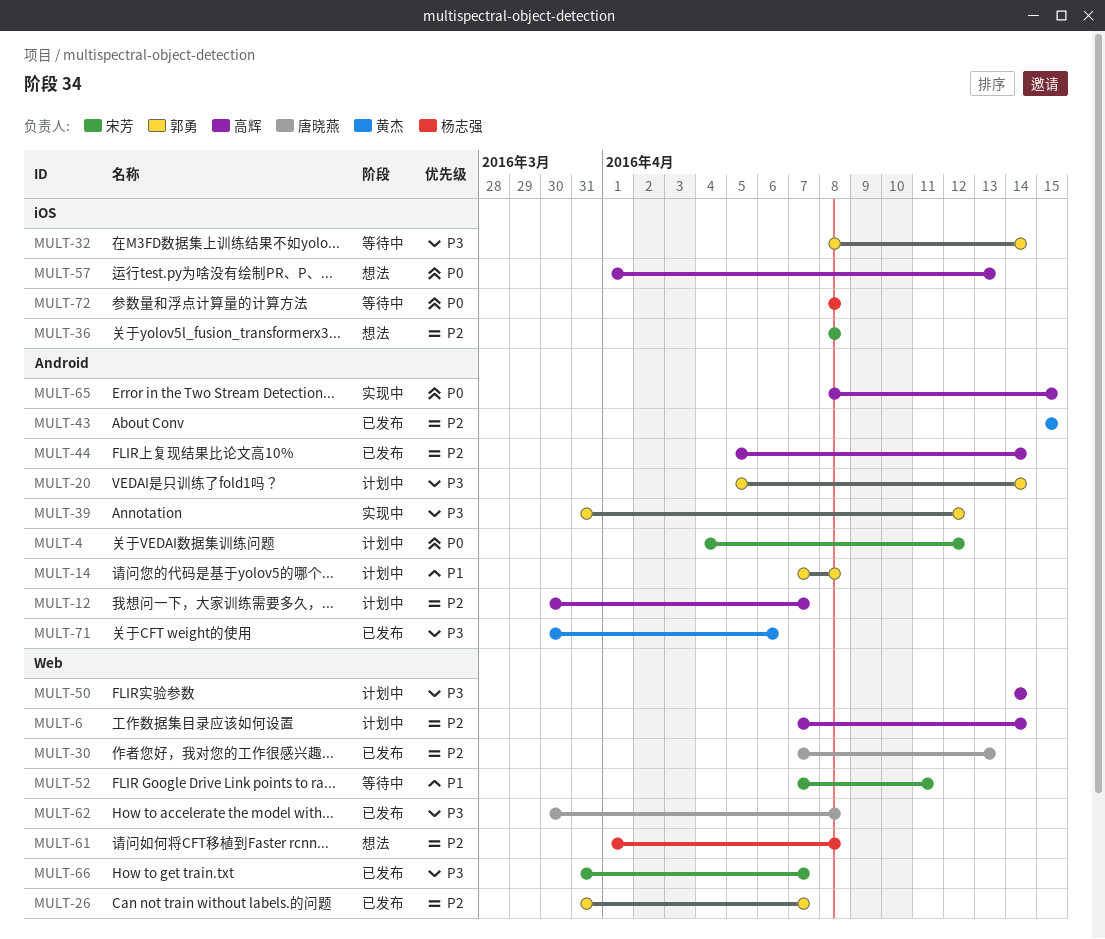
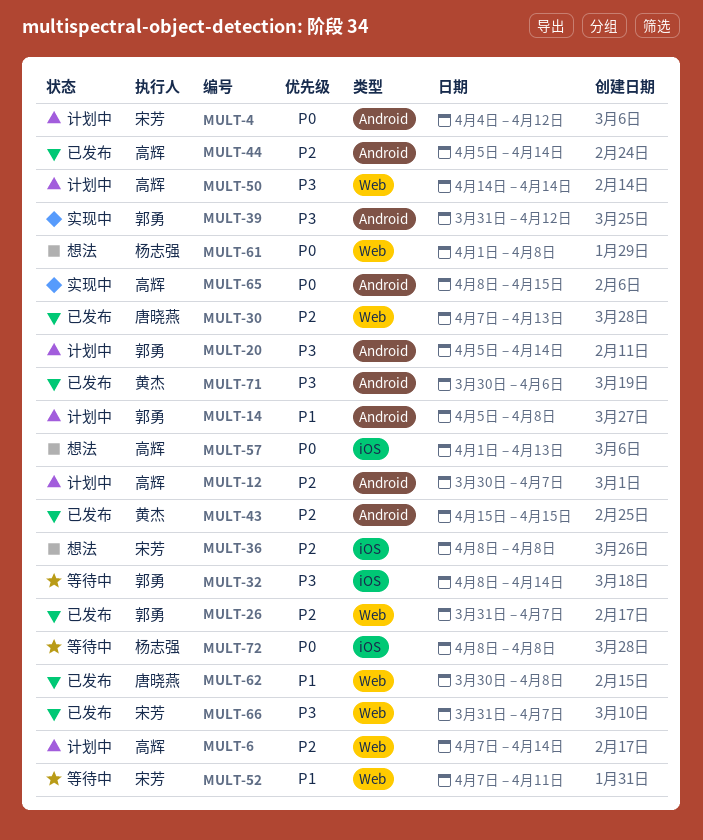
MULT-14, start: Apr 7 -> Apr 5
MULT-61, priority: P2 -> P0
MULT-62, priority: P3 -> P1

